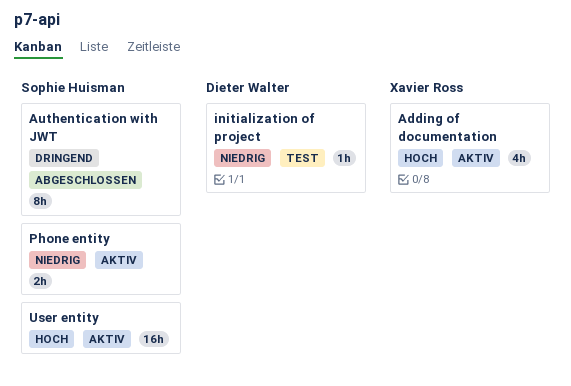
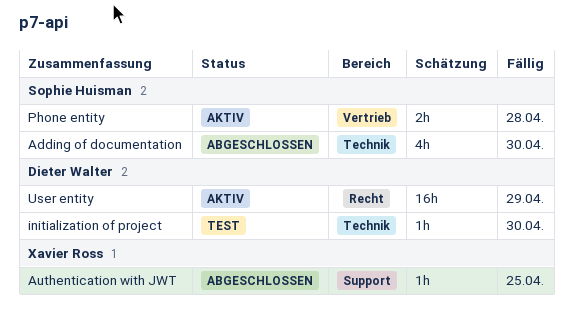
Adding of documentation, status: Aktiv -> Abgeschlossen
Adding of documentation, owner: Xavier Ross -> Sophie Huisman
Authentication with JWT, owner: Sophie Huisman -> Xavier Ross
Authentication with JWT, estimate: 8h -> 1h
User entity, owner: Sophie Huisman -> Dieter Walter

